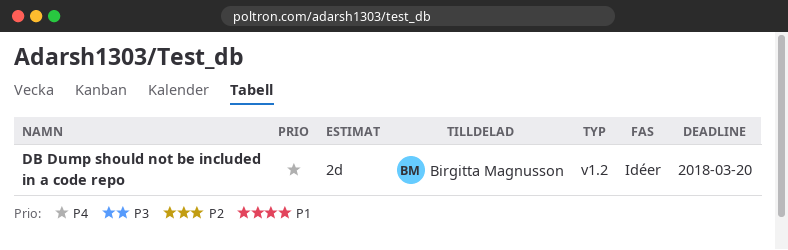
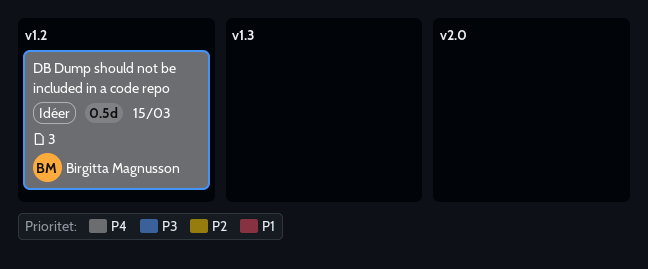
DB Dump should not be included in a code repo, estimate: 2d -> 0.5d
DB Dump should not be included in a code repo, due: Mar 20 -> Mar 15

